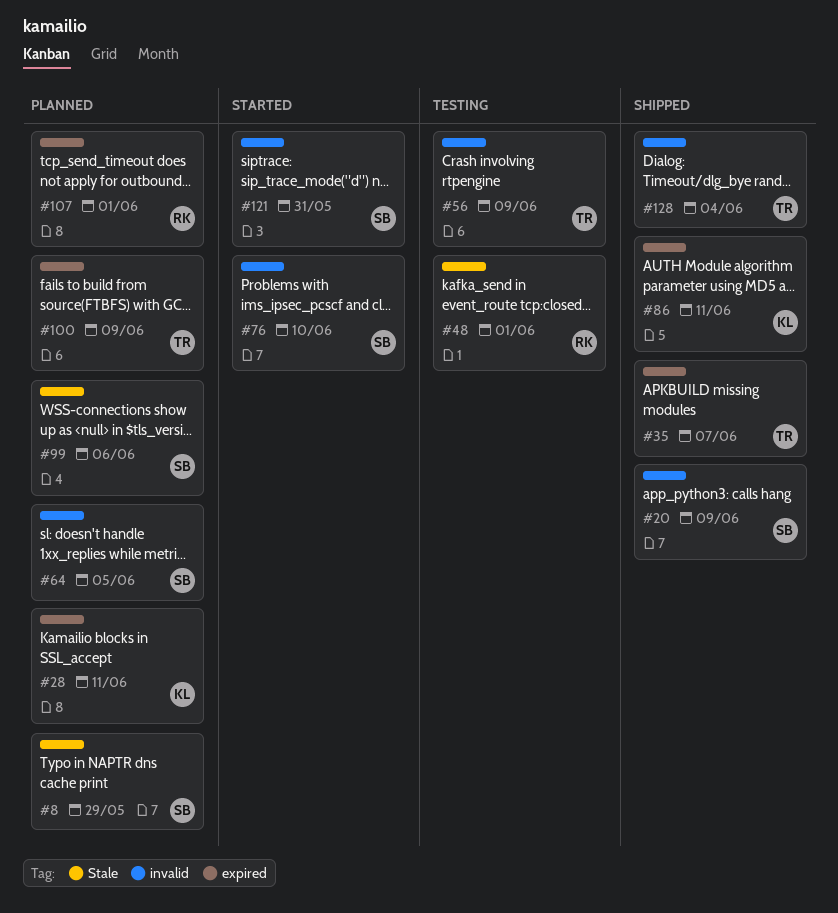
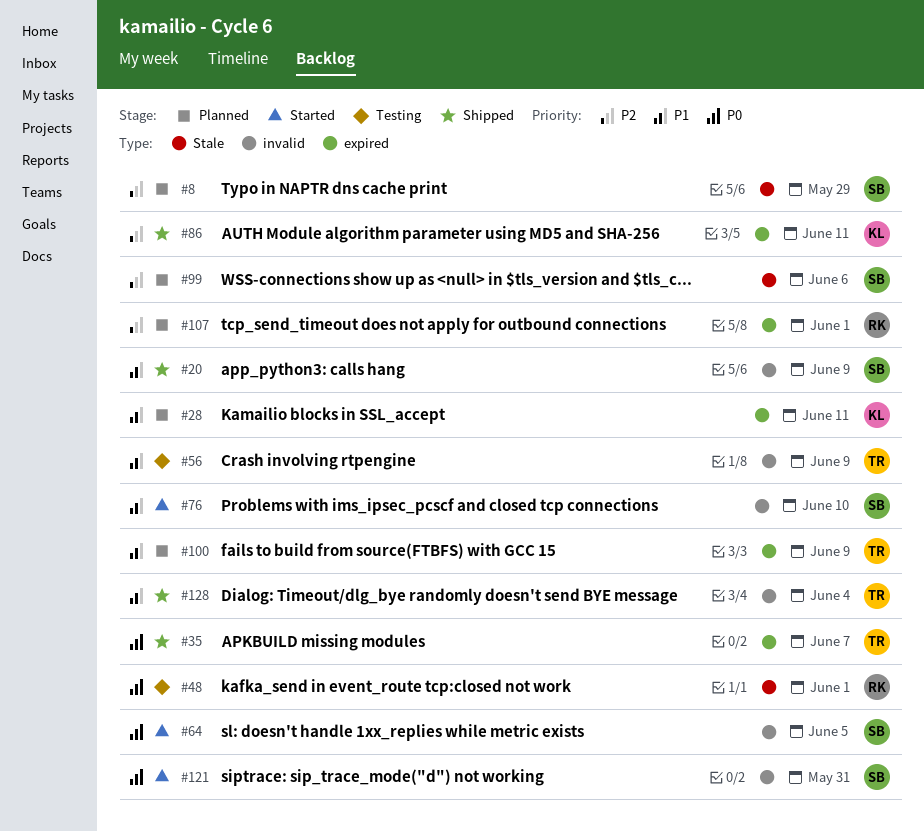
#64, status: Planned -> Started

